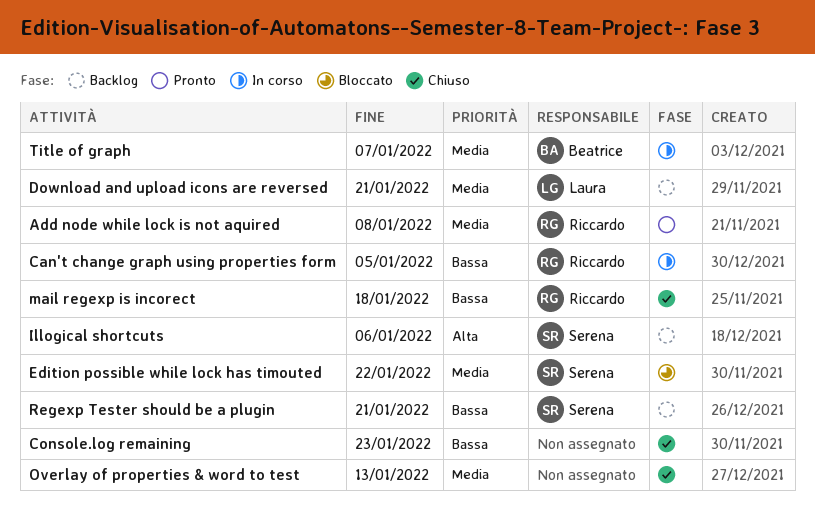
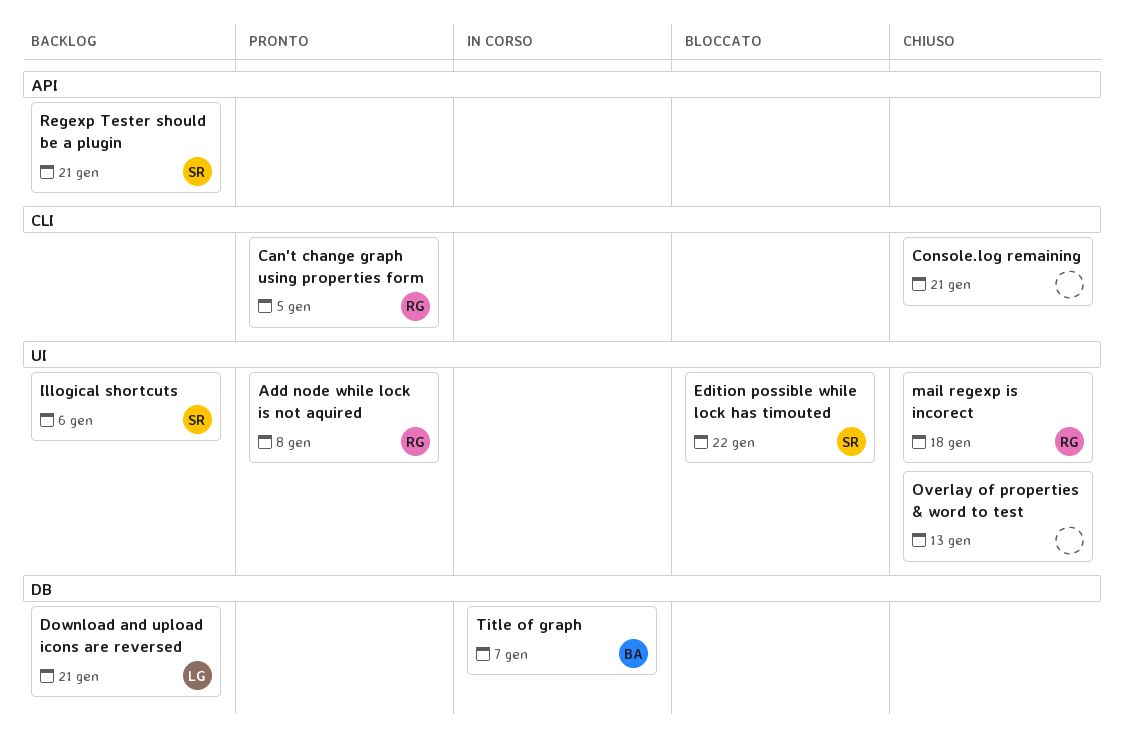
Can't change graph using properties form, status: In corso -> Pronto
Console.log remaining, due: Jan 23 -> Jan 21

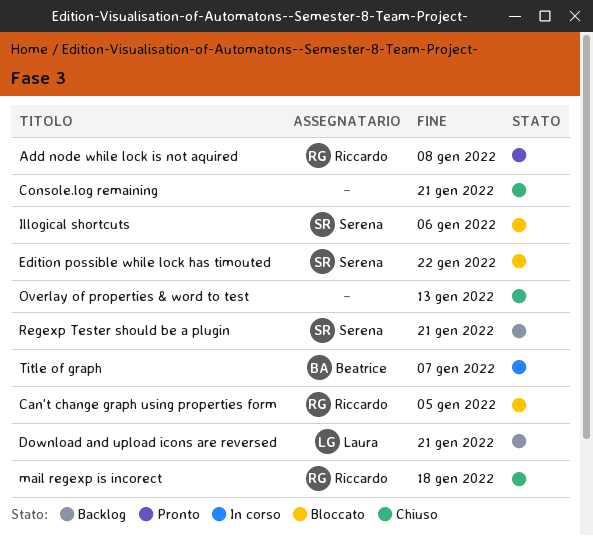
Can't change graph using properties form, status: Pronto -> Bloccato
Illogical shortcuts, status: Backlog -> Bloccato

